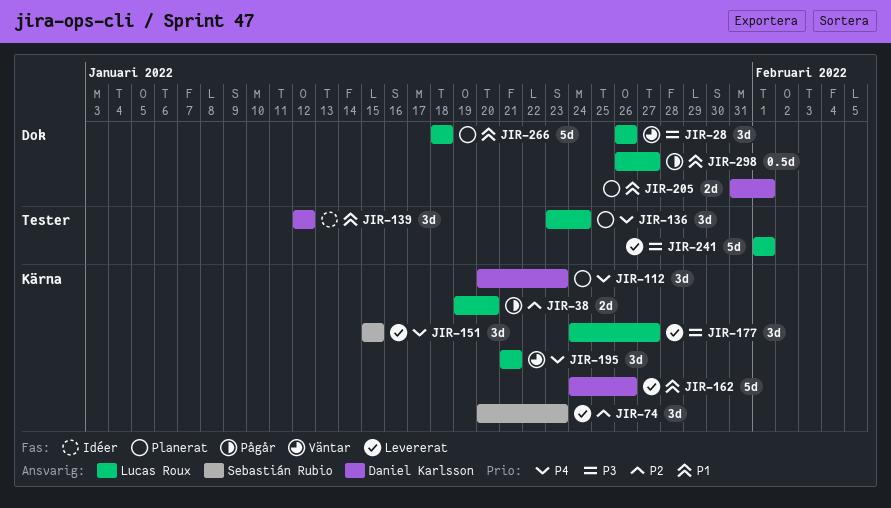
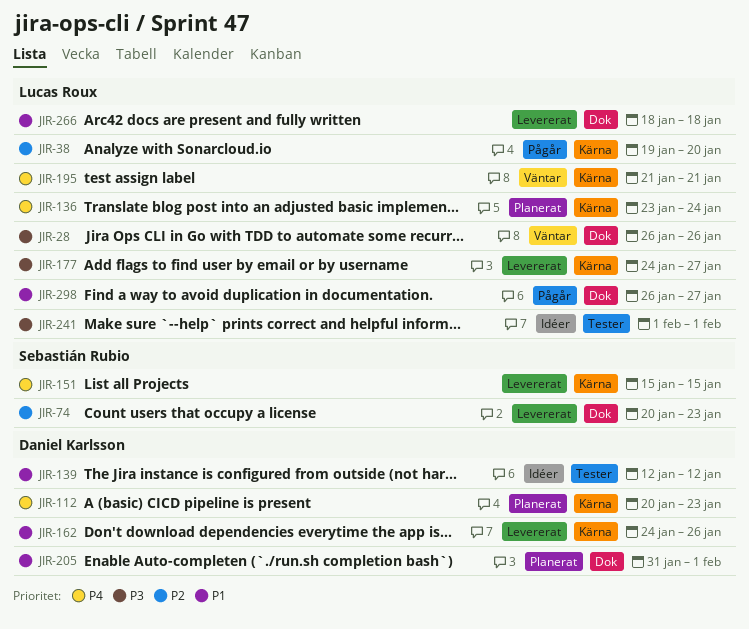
JIR-74, label: Kärna -> Dok
JIR-136, label: Tester -> Kärna
JIR-241, status: Levererat -> Idéer
JIR-266, status: Planerat -> Levererat

